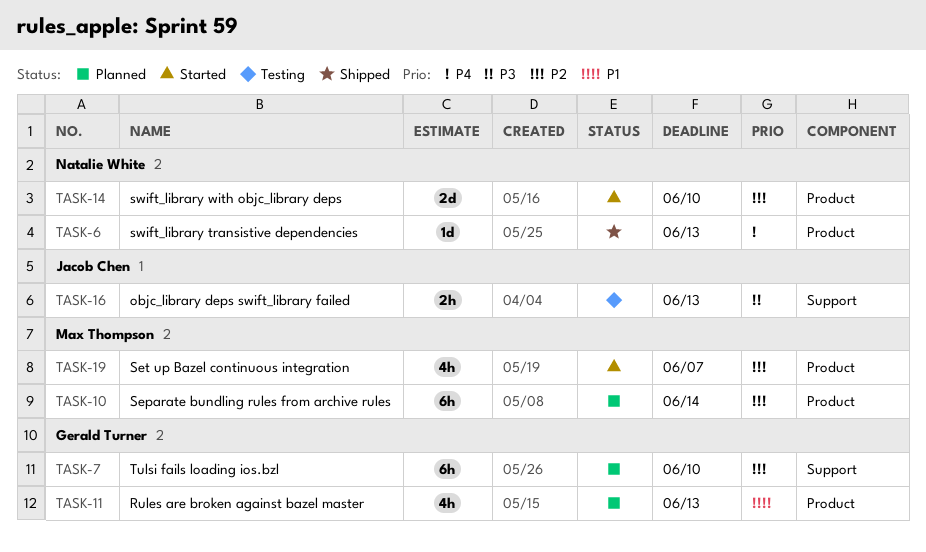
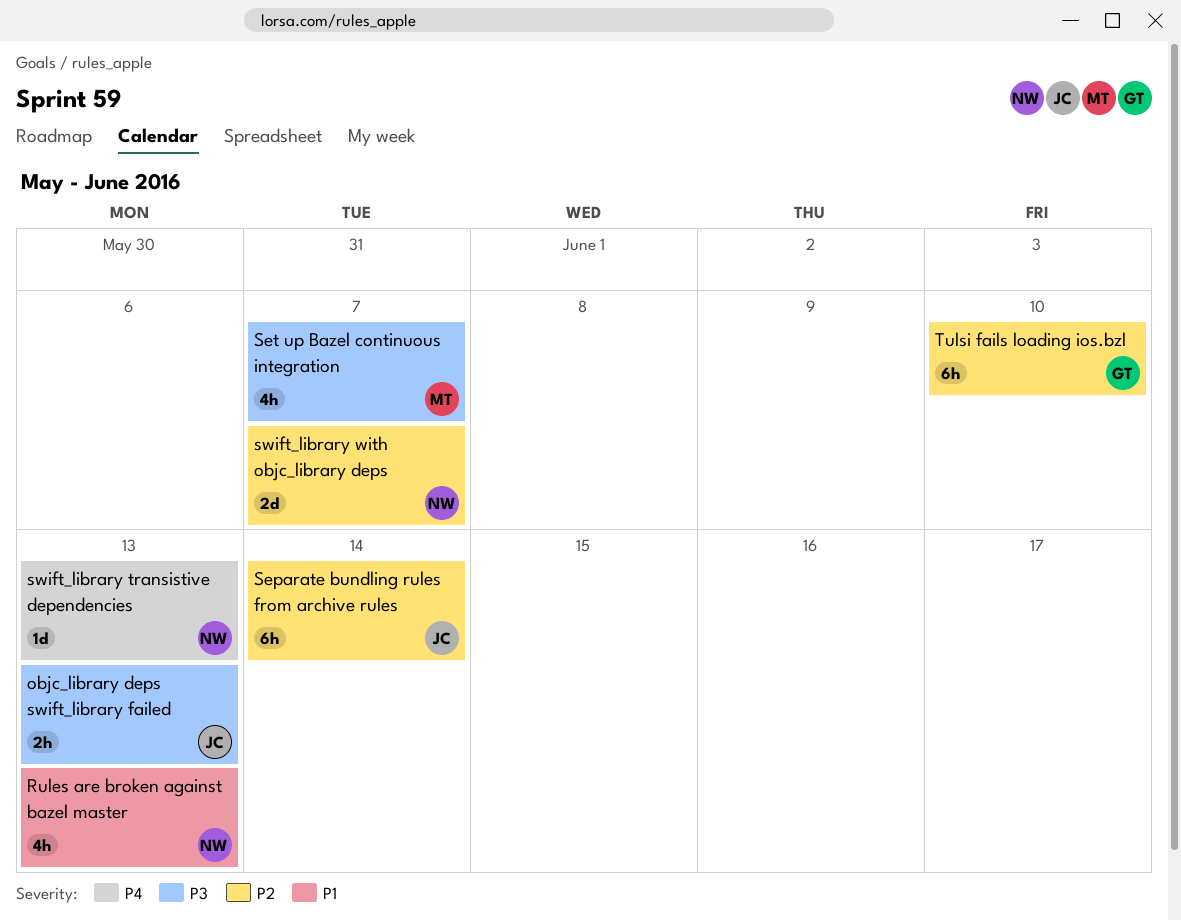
Rules are broken against bazel master, owner: Gerald Turner -> Natalie White
Separate bundling rules from archive rules, owner: Max Thompson -> Jacob Chen
Set up Bazel continuous integration, priority: P2 -> P3
swift_library with objc_library deps, due: Jun 10 -> Jun 7

